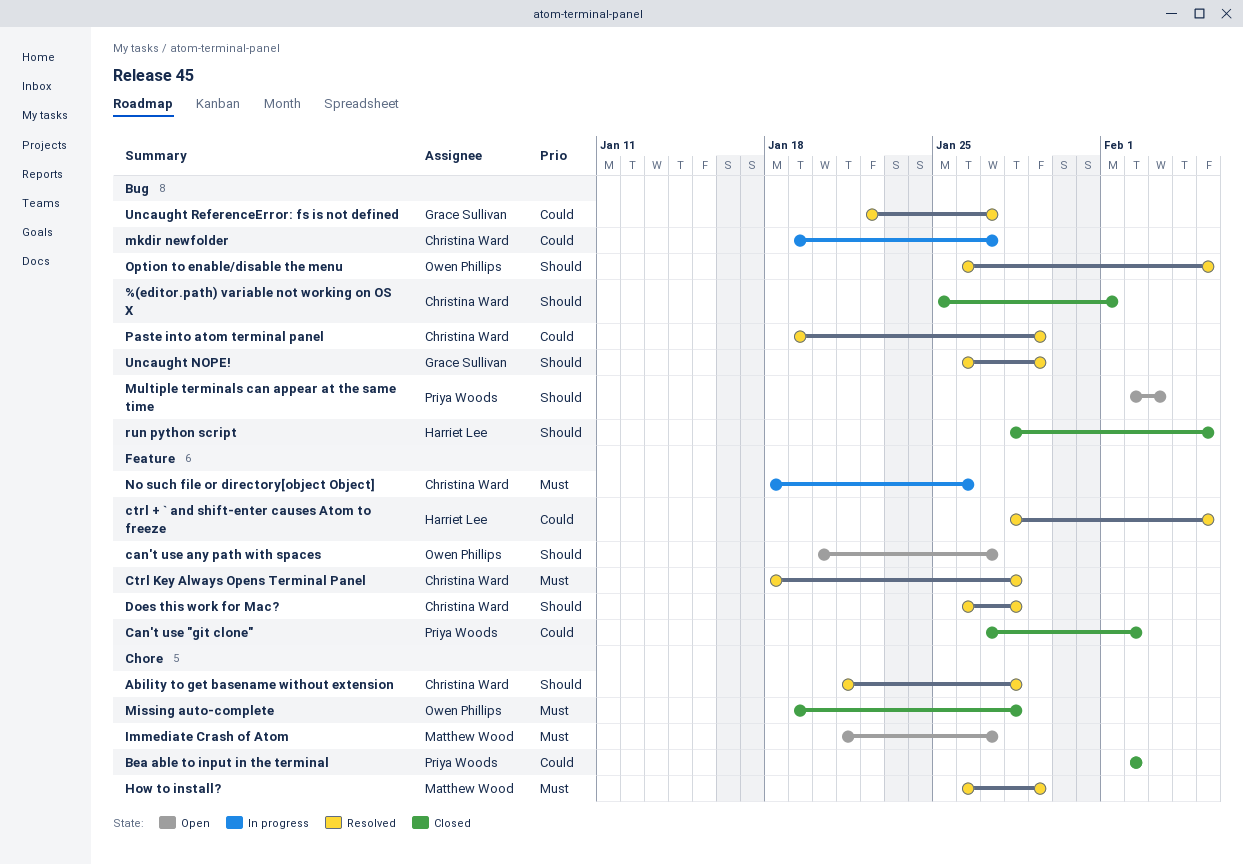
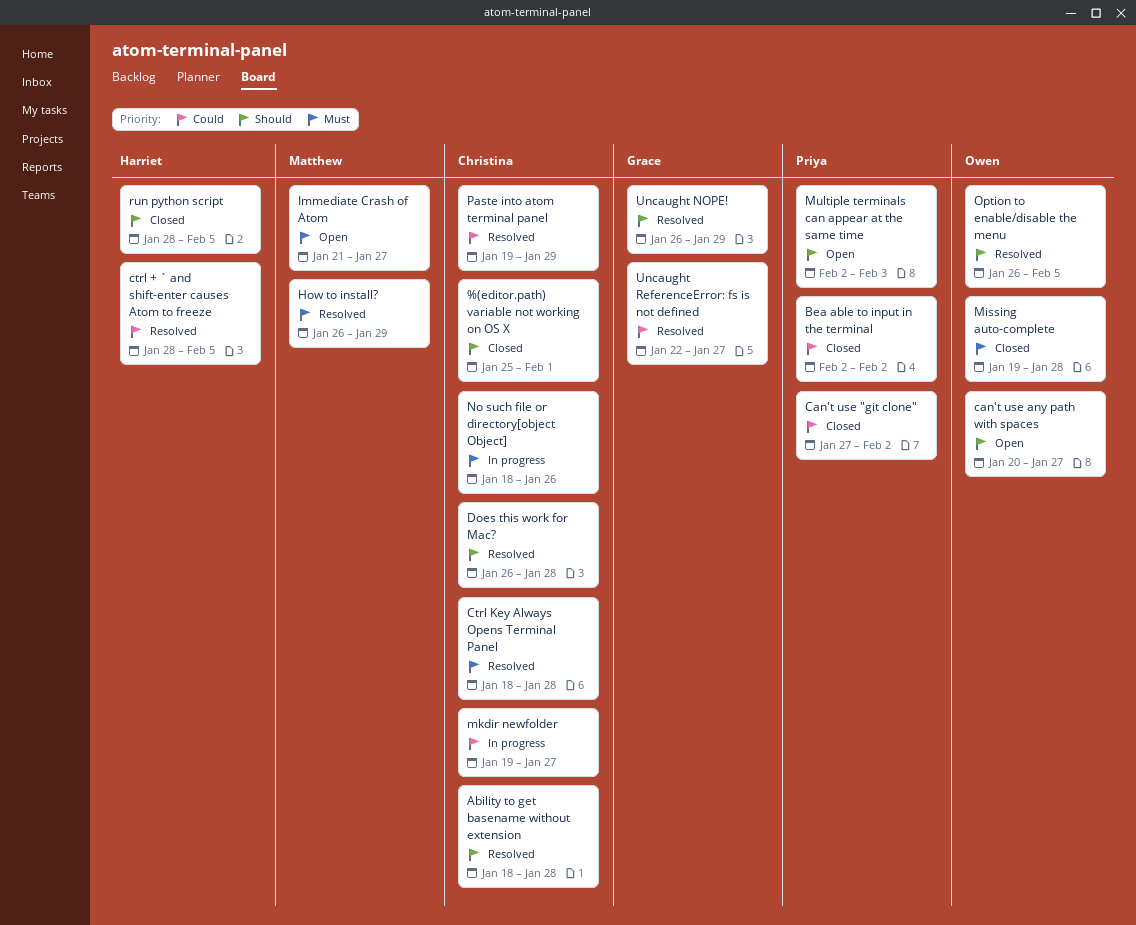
Ability to get basename without extension, start: Jan 21 -> Jan 18

